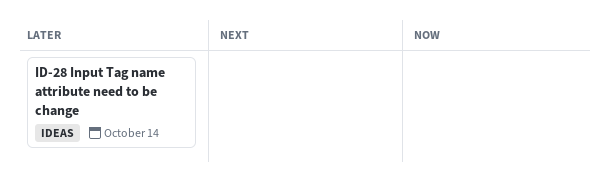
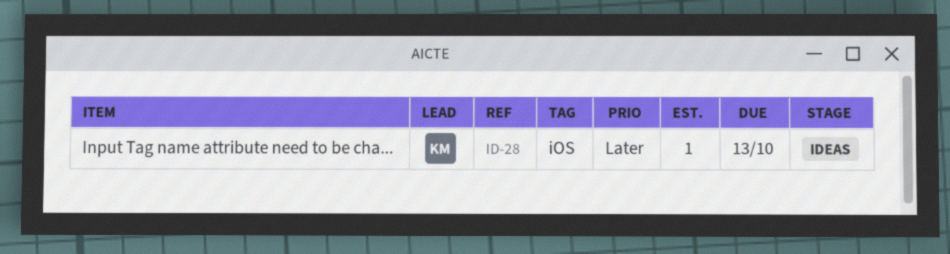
ID-28, due: Oct 14 -> Oct 13

